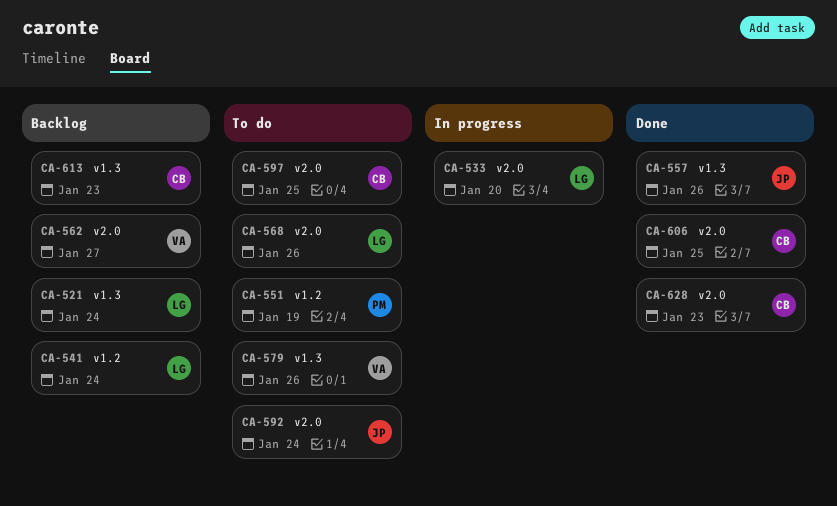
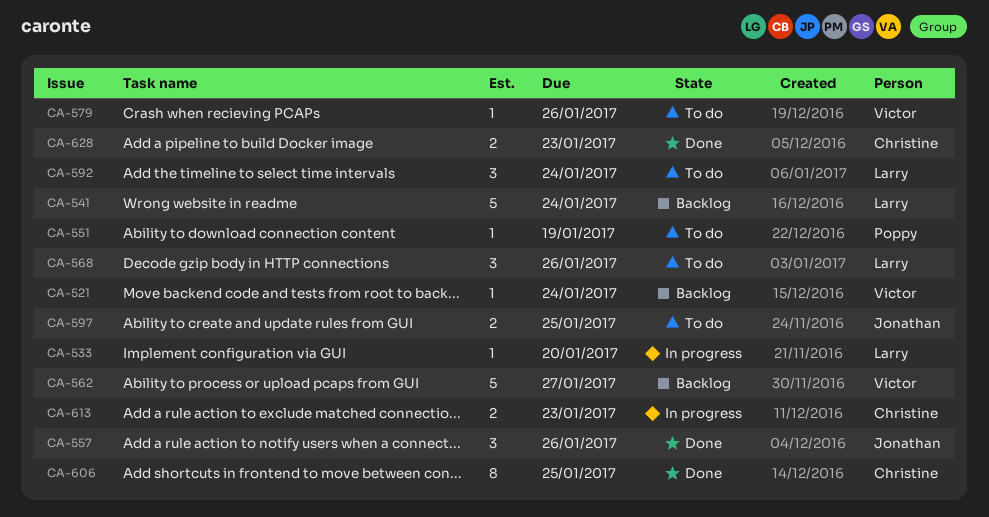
CA-521, owner: Larry -> Victor
CA-592, owner: Jonathan -> Larry
CA-597, owner: Christine -> Jonathan
CA-613, status: Backlog -> In progress

